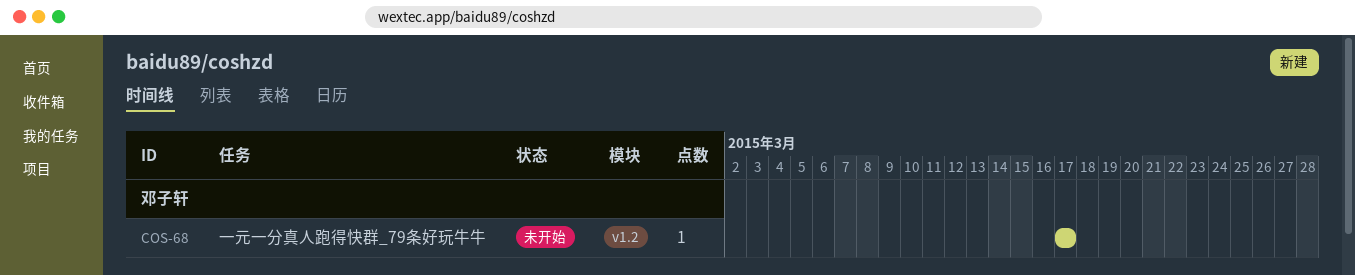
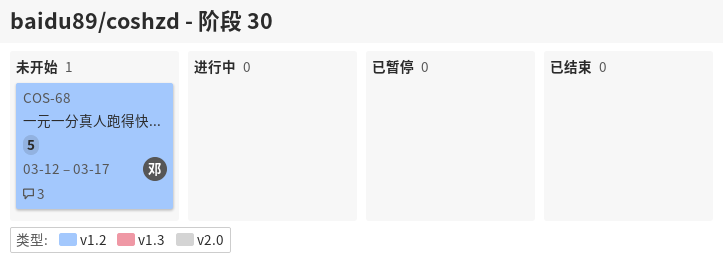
COS-68, estimate: 1 -> 5
COS-68, start: Mar 17 -> Mar 12

